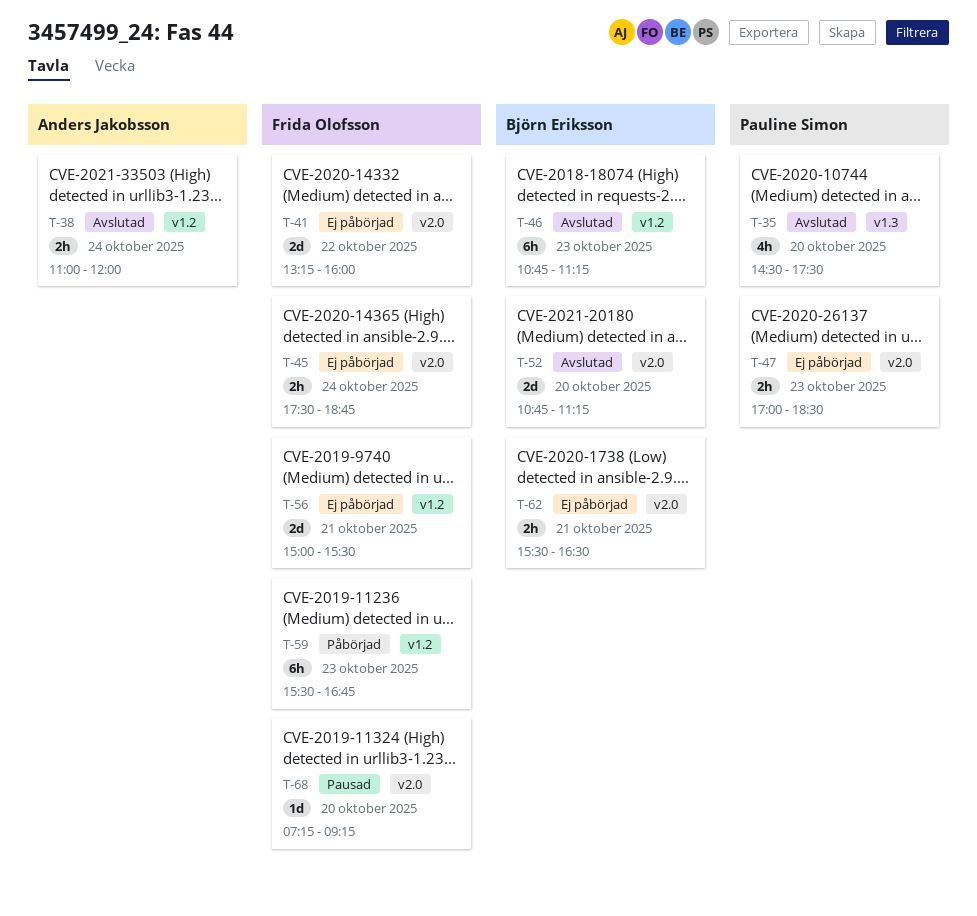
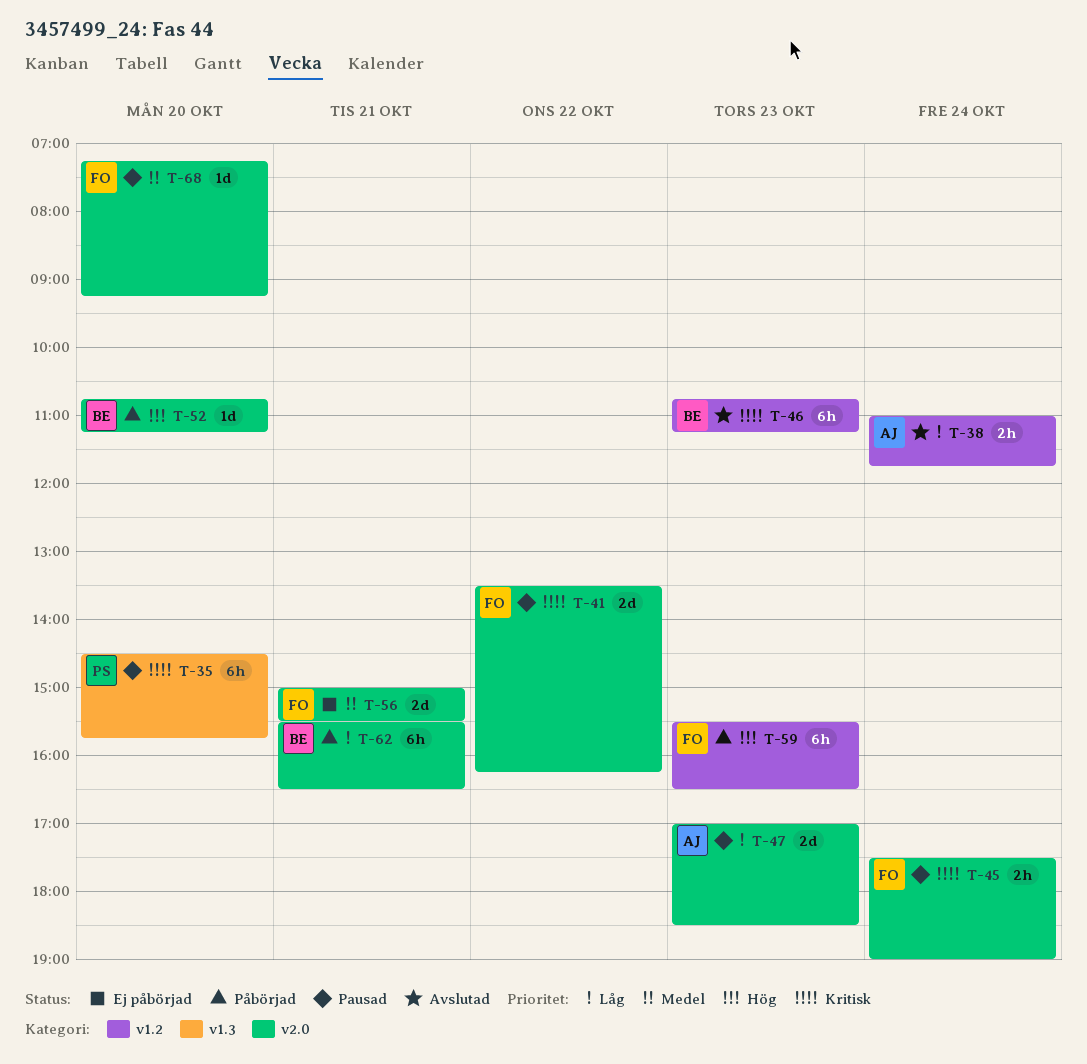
T-35, status: Avslutad -> Pausad
T-35, estimate: 4h -> 6h
T-35, ends: 17:30 -> 15:45
T-38, ends: 12:00 -> 11:45
T-41, status: Ej påbörjad -> Pausad
T-41, begins: 13:15 -> 13:30
T-41, ends: 16:00 -> 16:15
T-45, status: Ej påbörjad -> Pausad
T-45, ends: 18:45 -> 19:00
T-47, status: Ej påbörjad -> Pausad
T-47, owner: Pauline Simon -> Anders Jakobsson
T-47, estimate: 2h -> 2d
T-52, status: Avslutad -> Påbörjad
T-52, estimate: 2d -> 1d
T-56, label: v1.2 -> v2.0
T-59, ends: 16:45 -> 16:30
T-62, status: Ej påbörjad -> Påbörjad
T-62, estimate: 2h -> 6h

